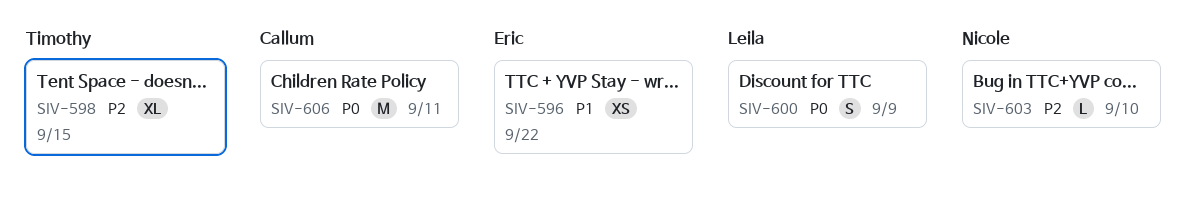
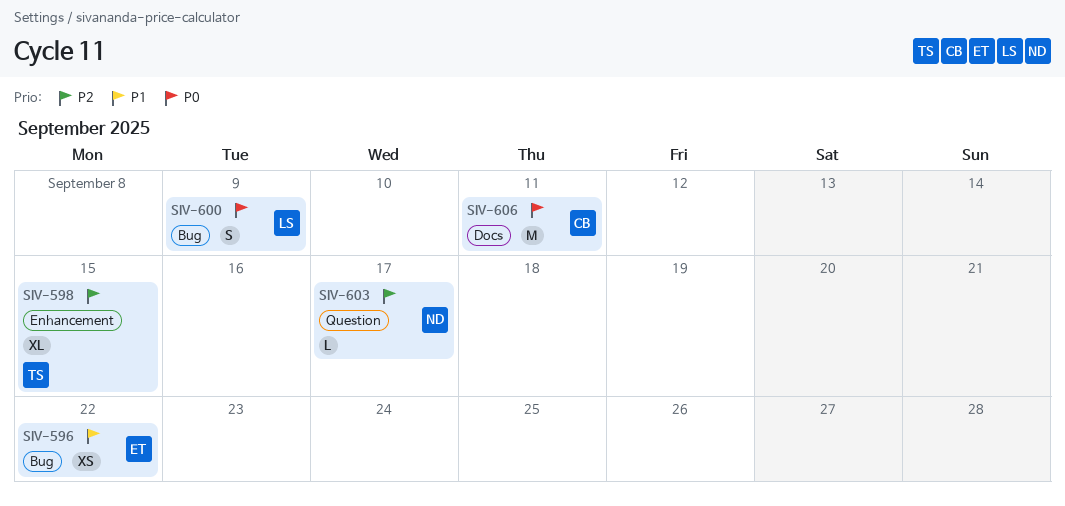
SIV-603, due: Sep 10 -> Sep 17

